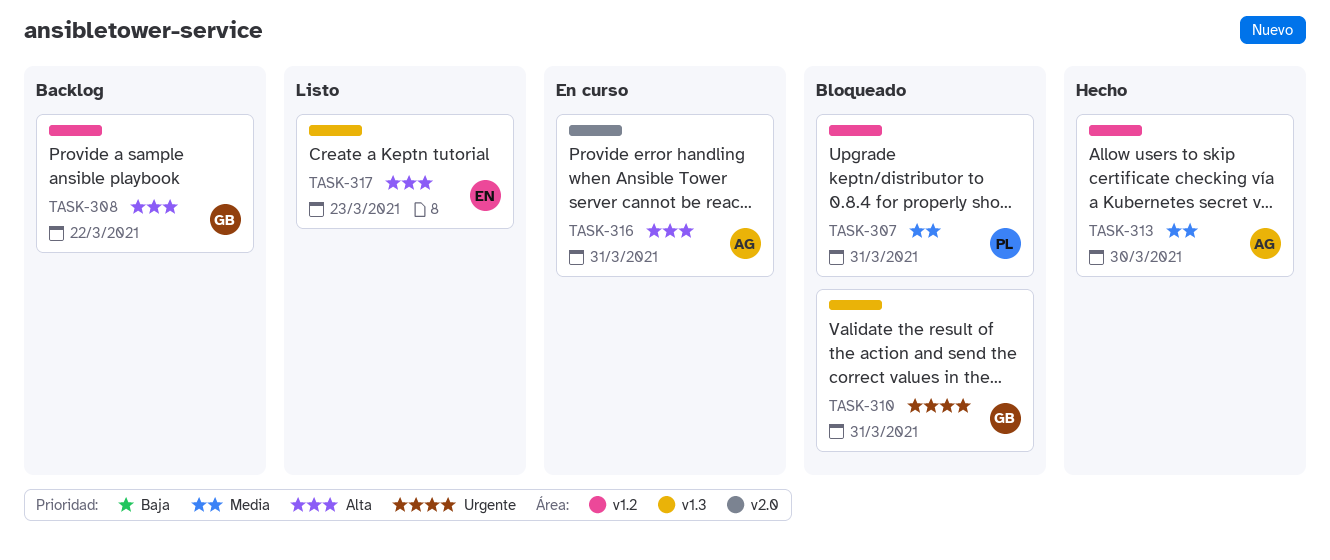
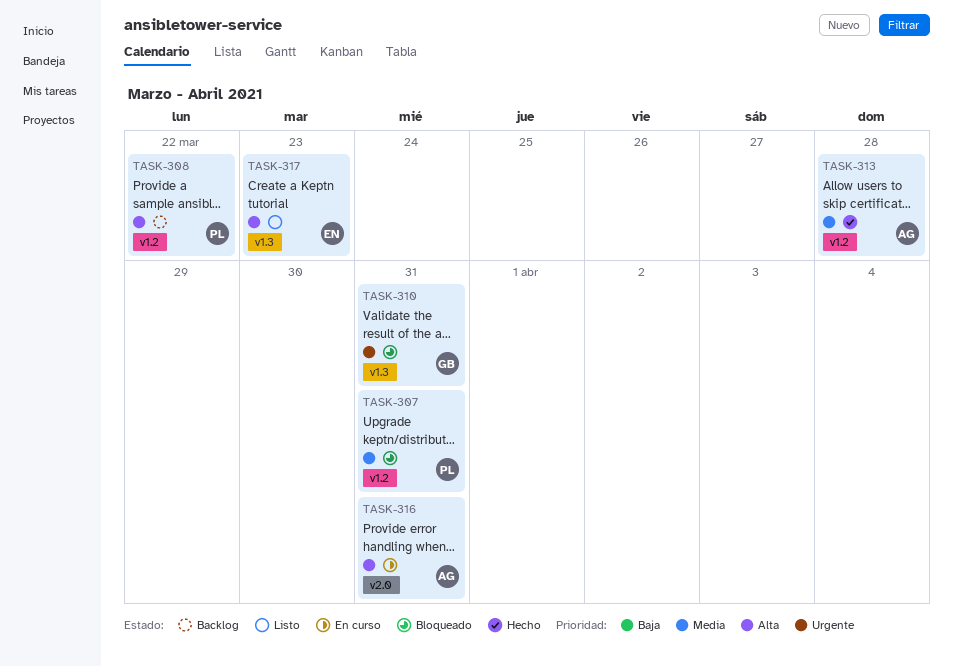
TASK-308, owner: GB -> PL
TASK-313, due: Mar 30 -> Mar 28

